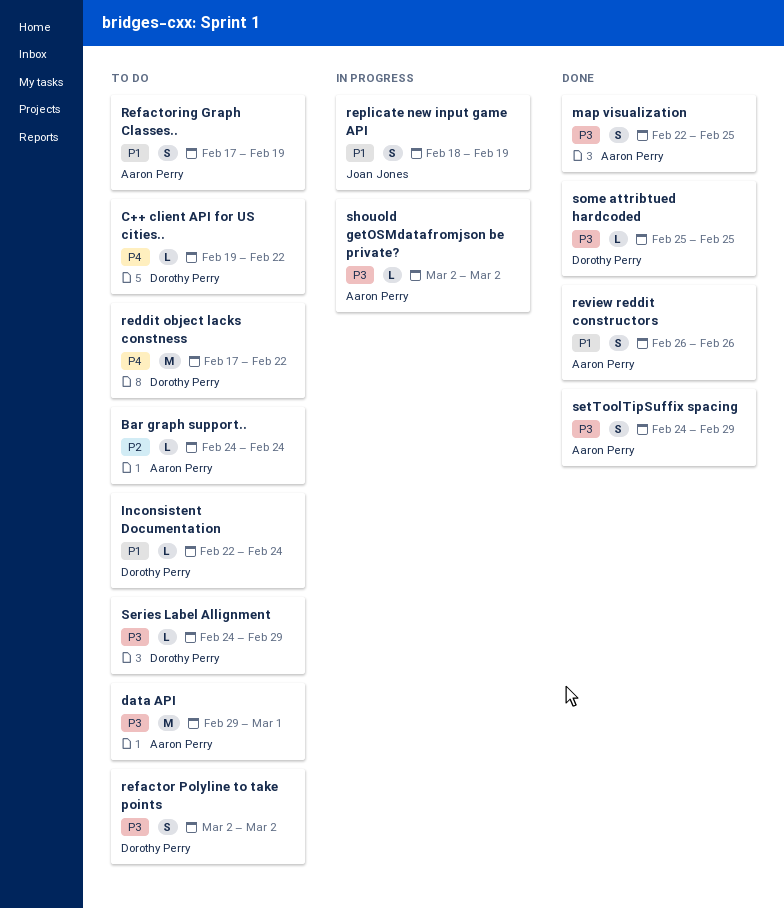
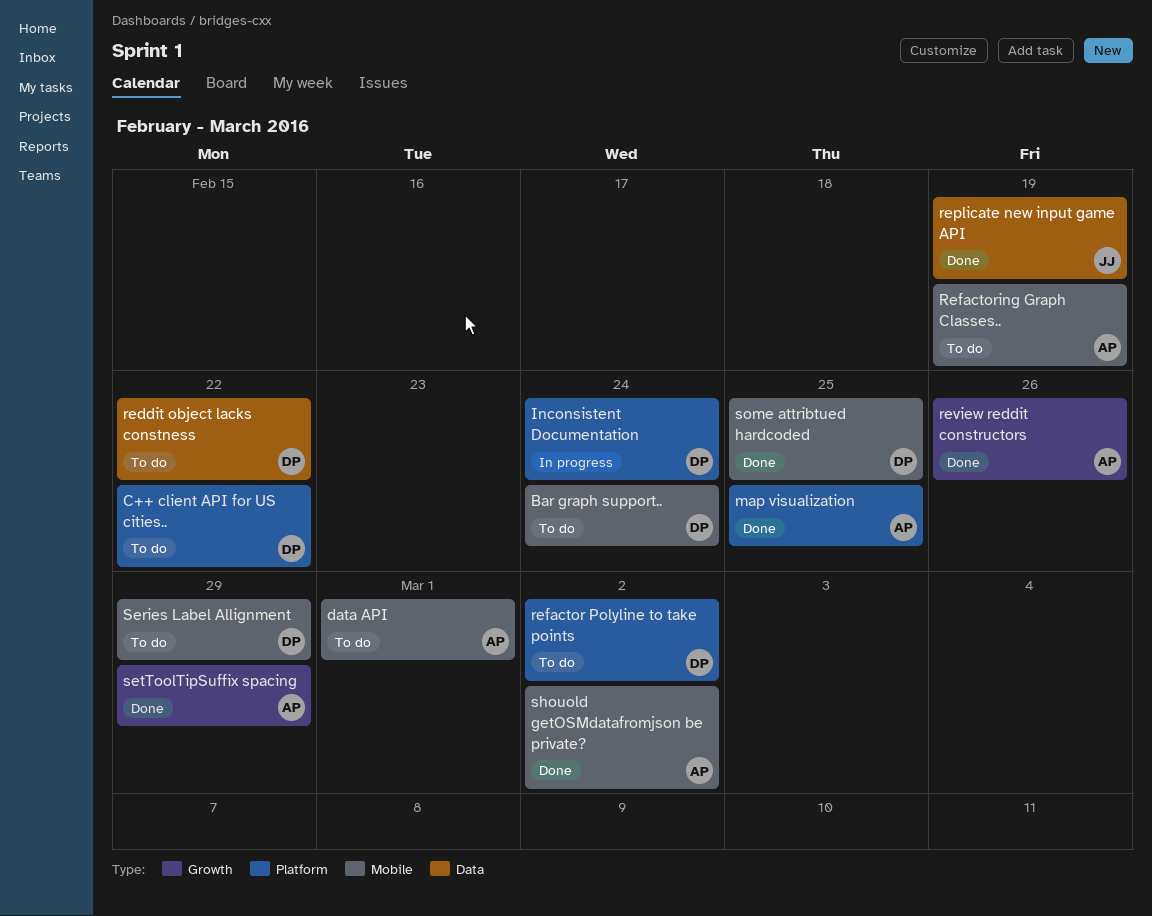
Bar graph support.., owner: Aaron Perry -> Dorothy Perry
Inconsistent Documentation, status: To do -> In progress
replicate new input game API, status: In progress -> Done
shouold getOSMdatafromjson be private?, status: In progress -> Done

